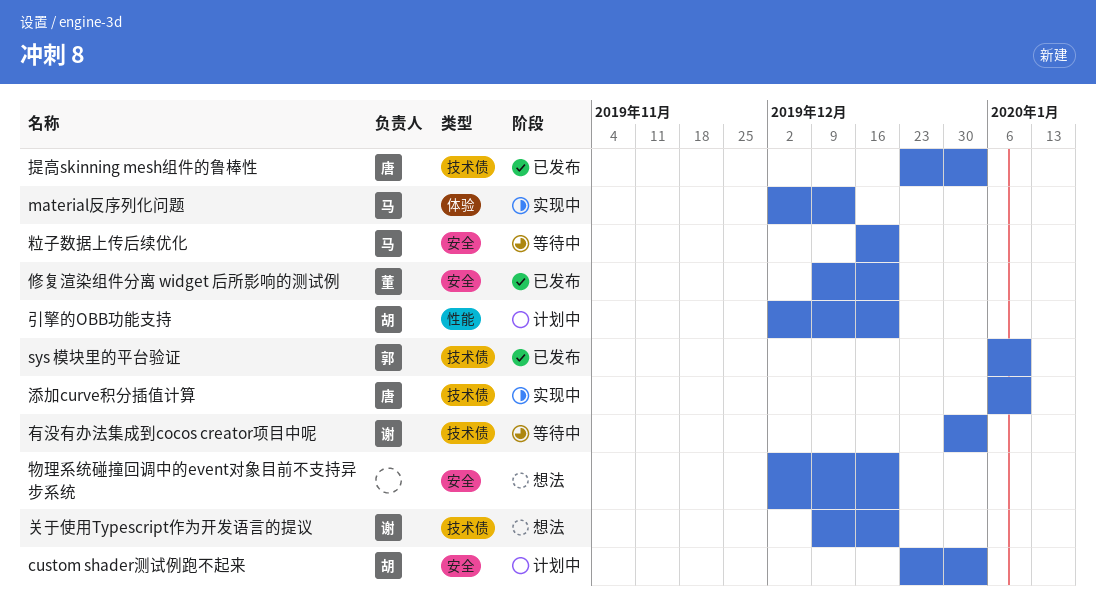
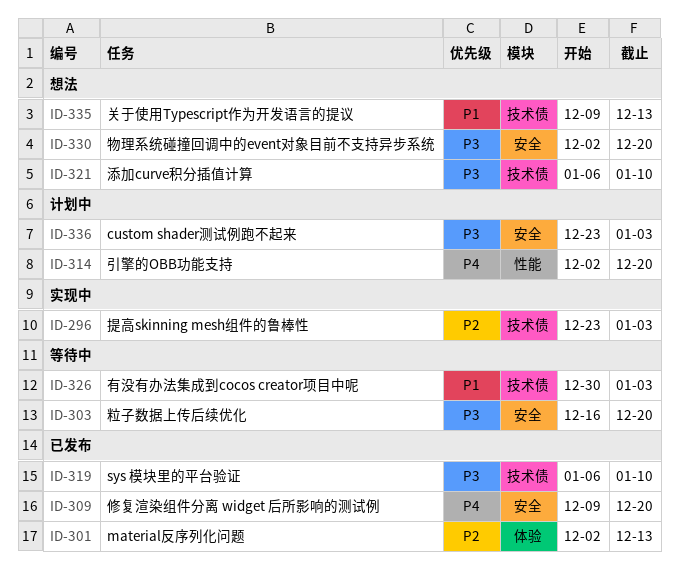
material反序列化问题, status: 实现中 -> 已发布
关于使用Typescript作为开发语言的提议, due: Dec 20 -> Dec 13
提高skinning mesh组件的鲁棒性, status: 已发布 -> 实现中
添加curve积分插值计算, status: 实现中 -> 想法

